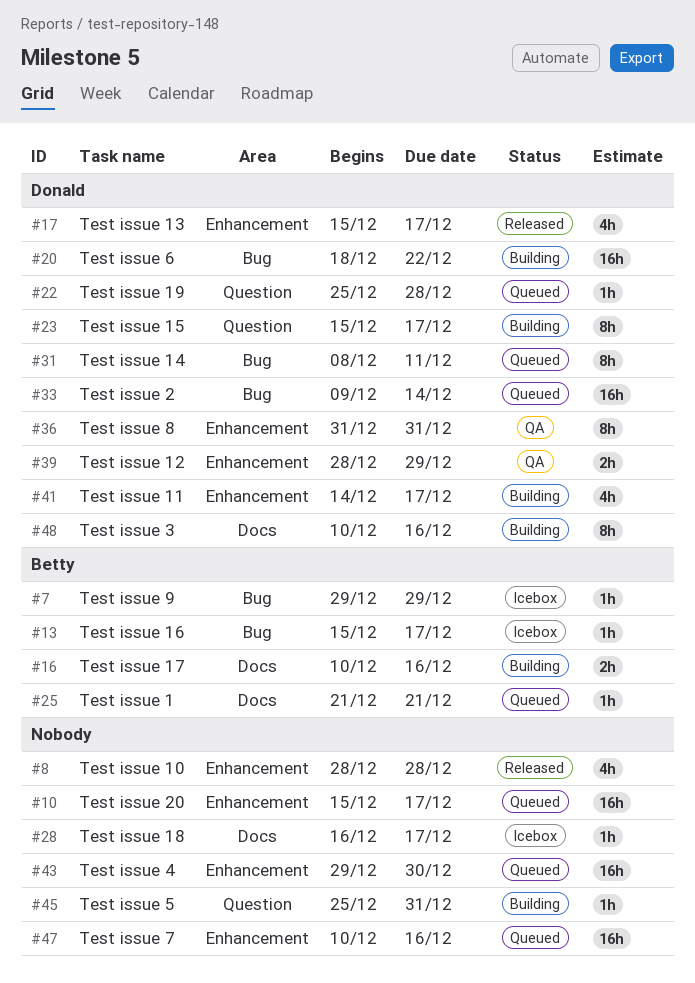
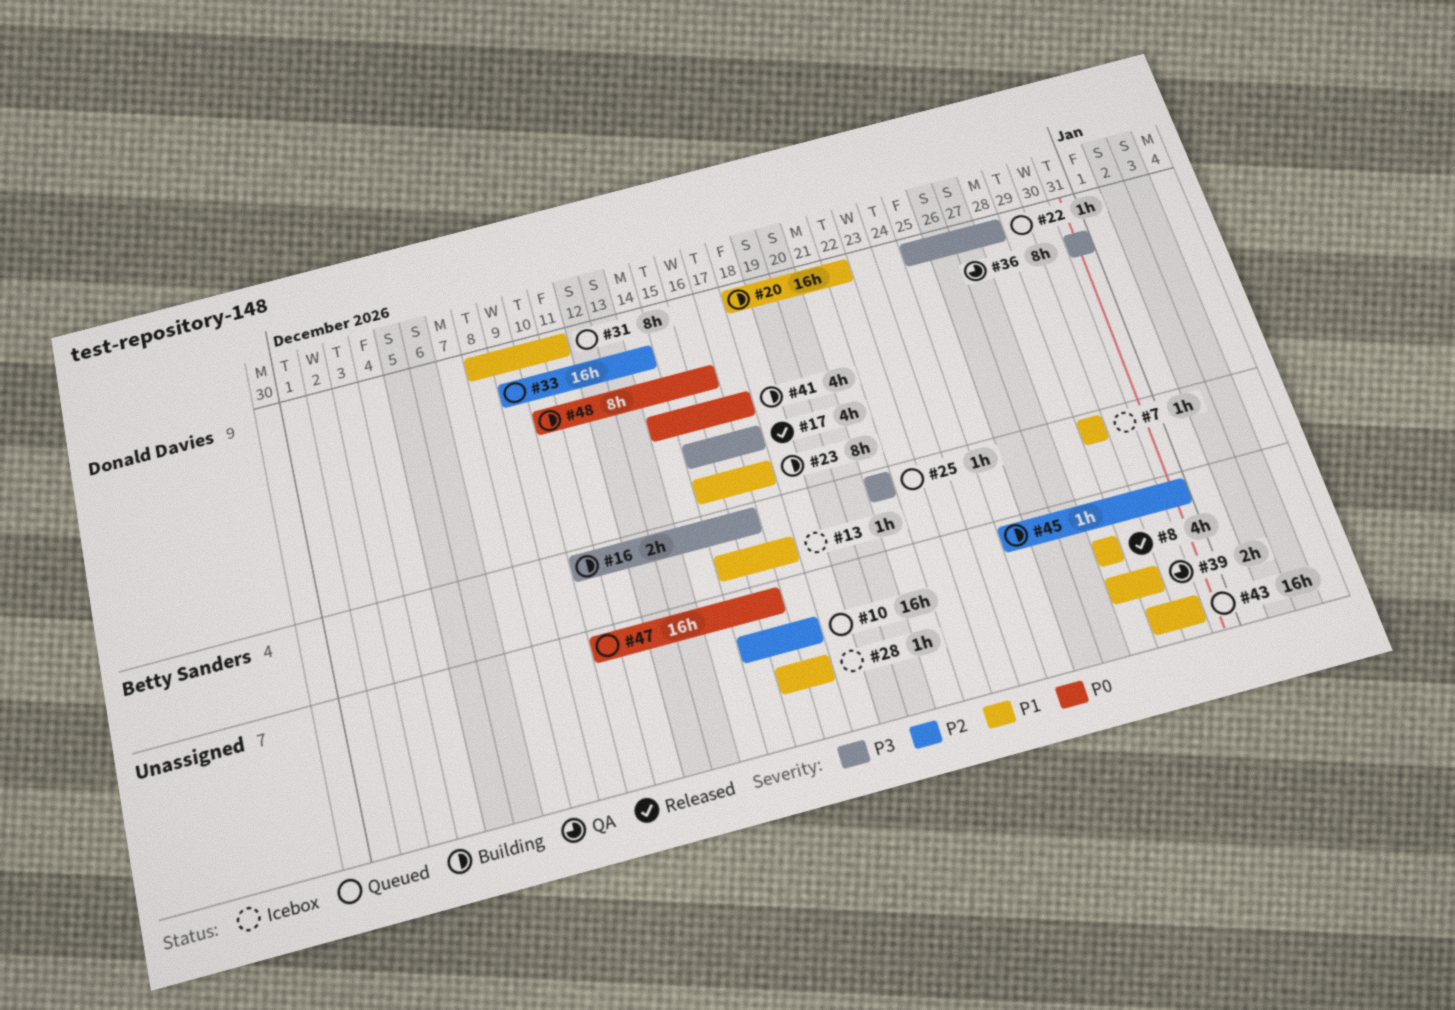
#39, owner: Donald Davies -> none

